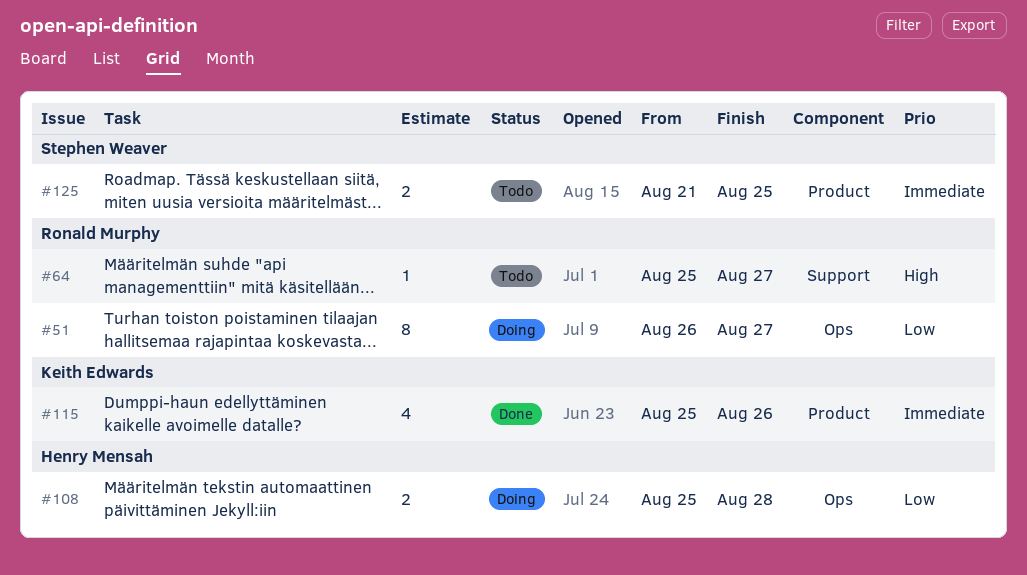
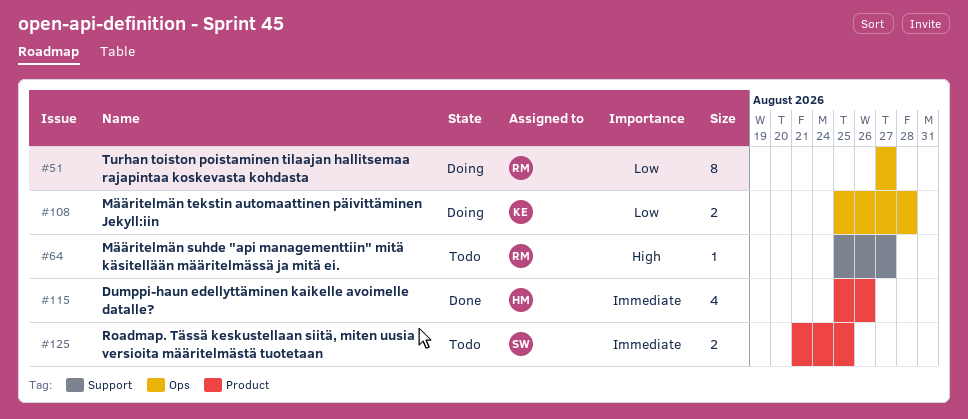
#51, start: Aug 26 -> Aug 27
#108, owner: Henry Mensah -> Keith Edwards
#115, owner: Keith Edwards -> Henry Mensah

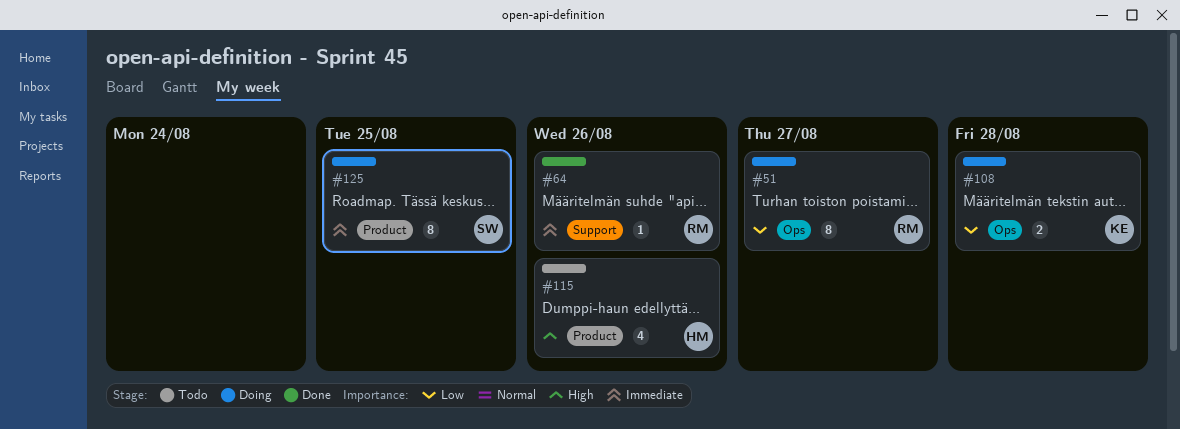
#64, status: Todo -> Done
#64, priority: High -> Immediate
#64, due: Aug 27 -> Aug 26
#115, status: Done -> Todo
#115, priority: Immediate -> High
#125, status: Todo -> Doing
#125, estimate: 2 -> 8

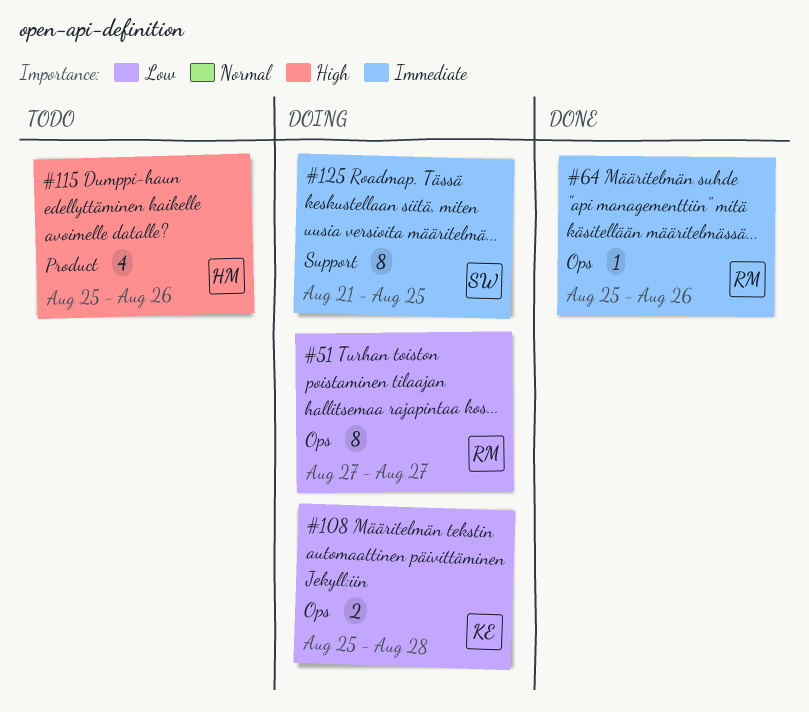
#64, label: Support -> Ops
#125, label: Product -> Support

